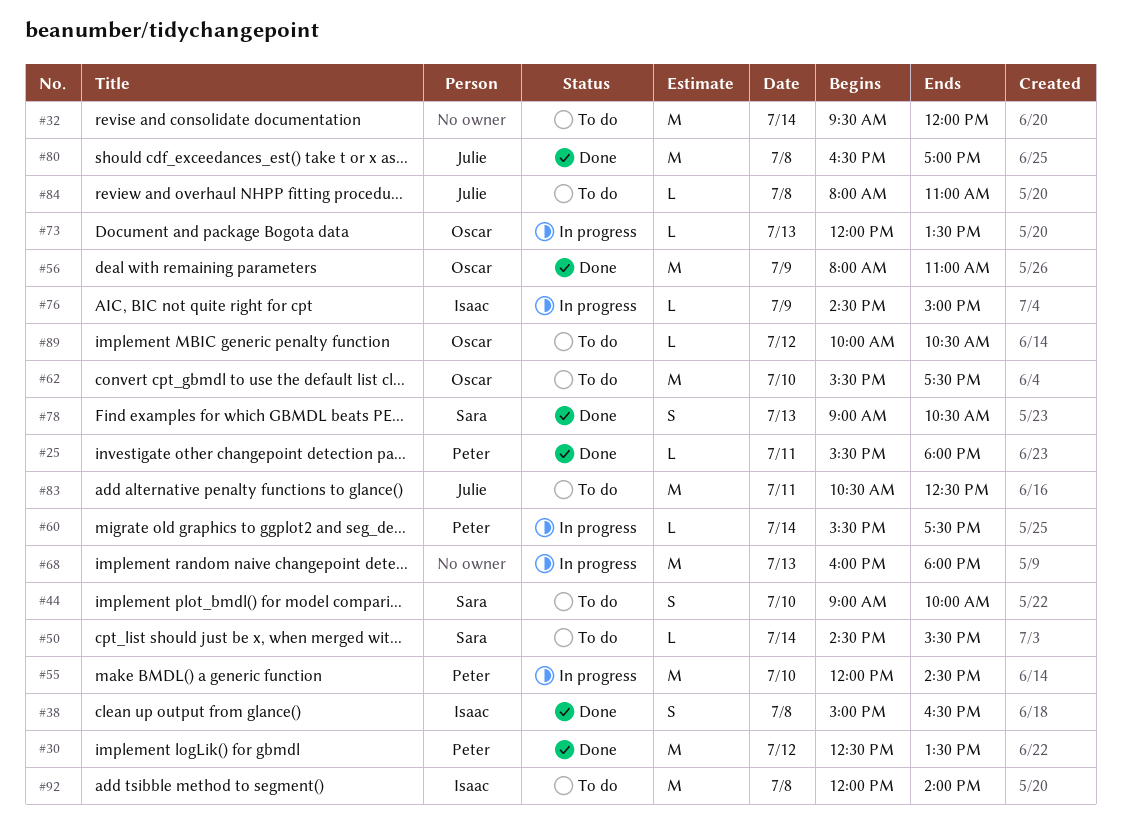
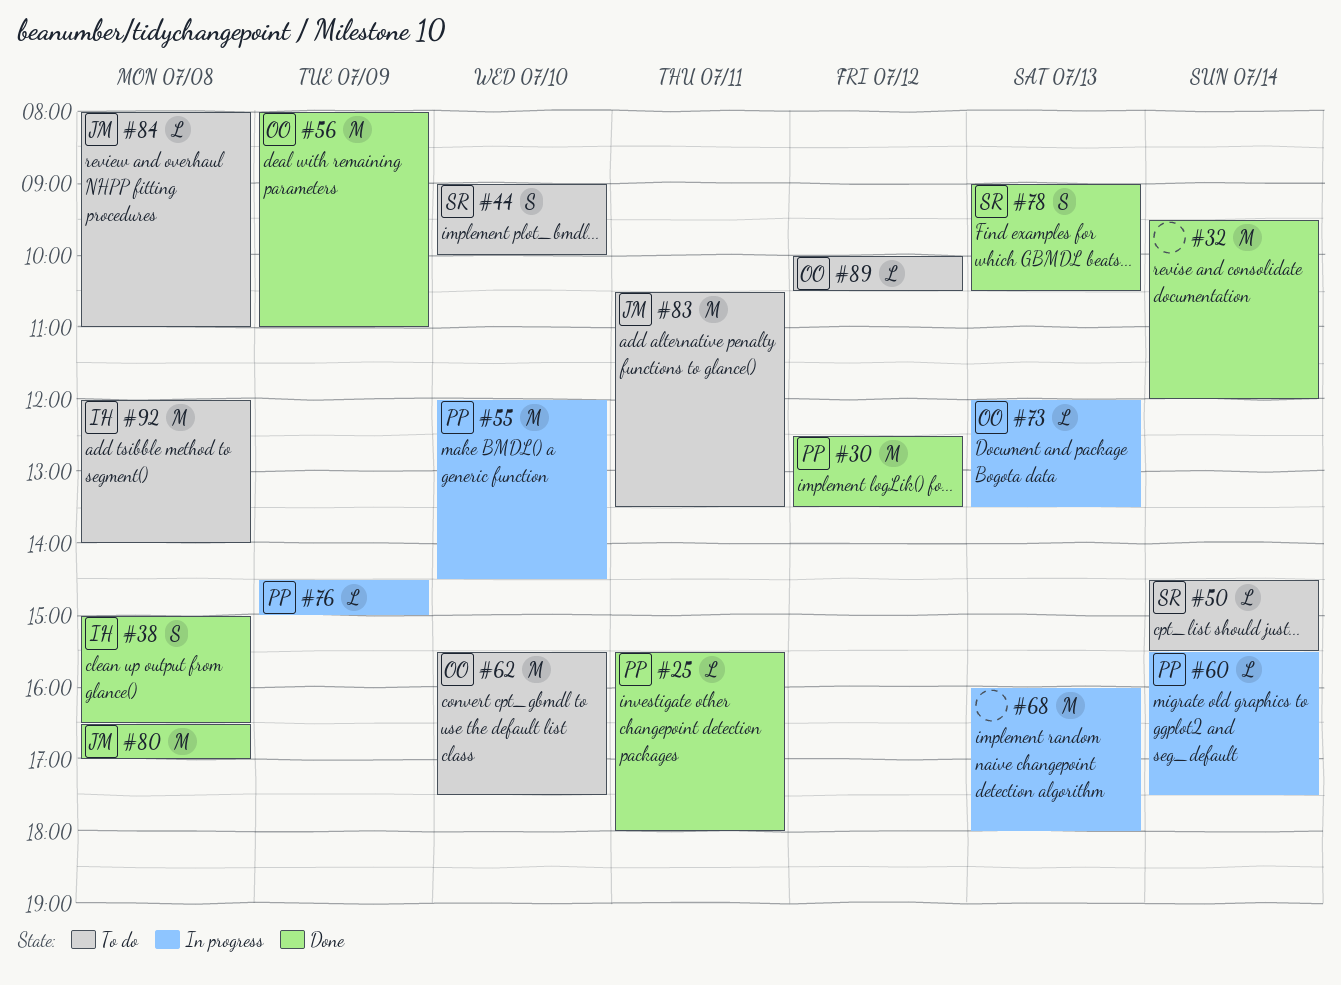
#32, status: To do -> Done
#76, owner: Isaac -> Peter
#83, ends: 12:30 -> 13:30

